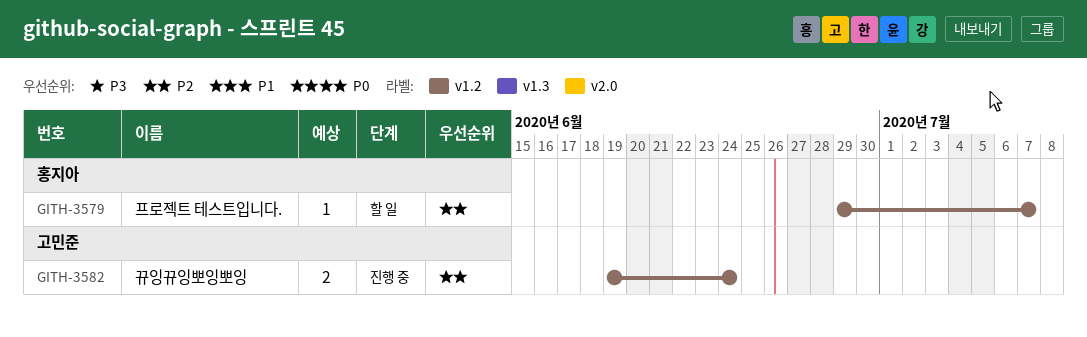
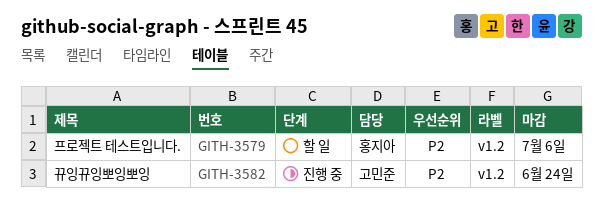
GITH-3579, due: Jul 7 -> Jul 6

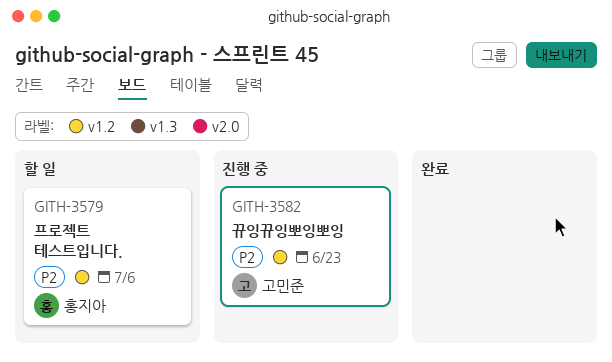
GITH-3582, due: Jun 24 -> Jun 23

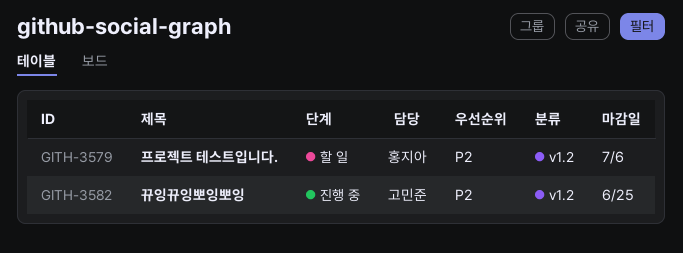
GITH-3582, due: Jun 23 -> Jun 25

